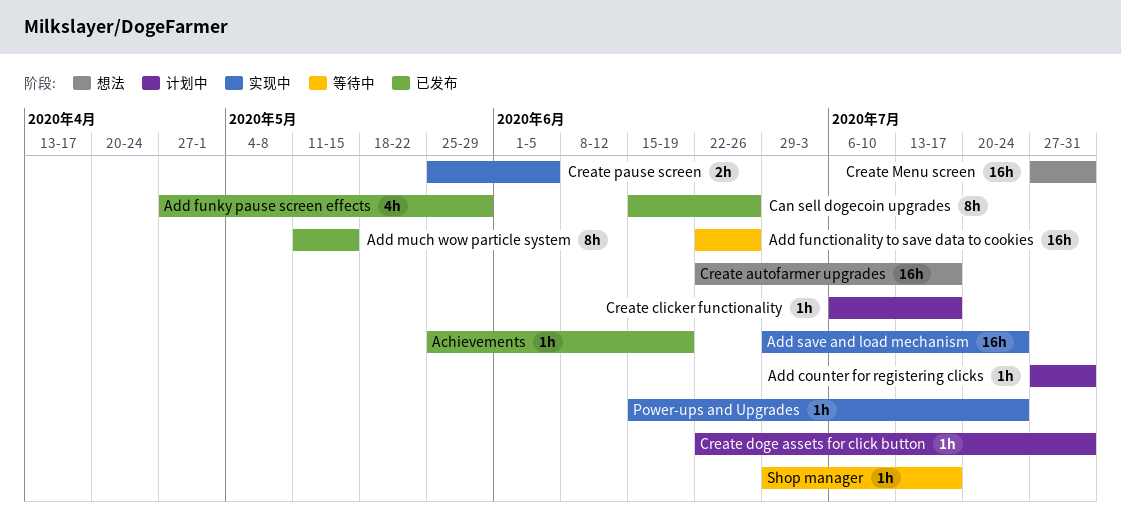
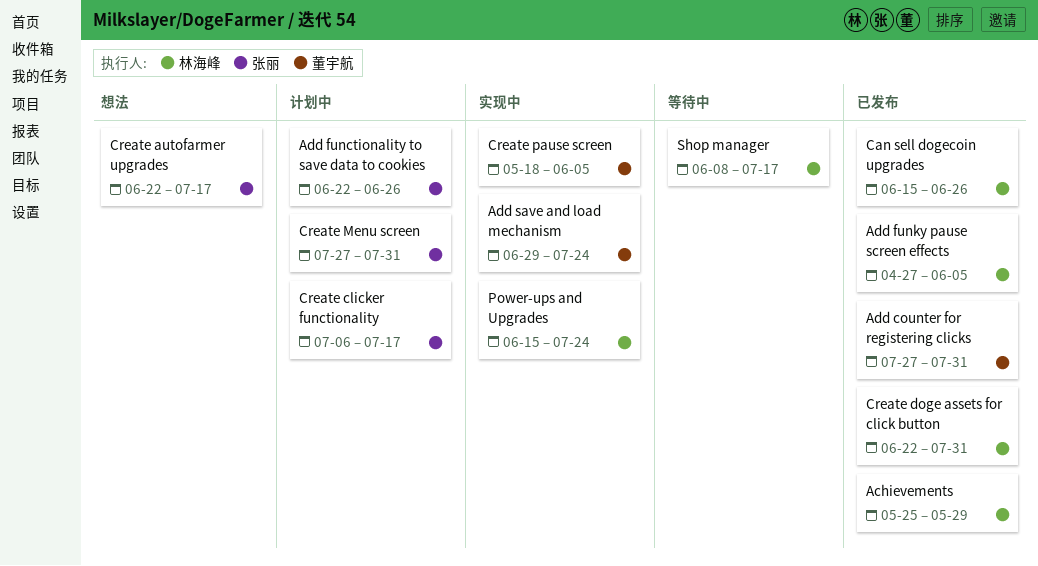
Achievements, due: Jun 19 -> May 29
Add counter for registering clicks, status: 计划中 -> 已发布
Add functionality to save data to cookies, status: 等待中 -> 计划中
Add funky pause screen effects, due: May 29 -> Jun 5
Add much wow particle system: present -> none
Create doge assets for click button, status: 计划中 -> 已发布
Create Menu screen, status: 想法 -> 计划中
Create pause screen, start: May 25 -> May 18
Shop manager, start: Jun 29 -> Jun 8

